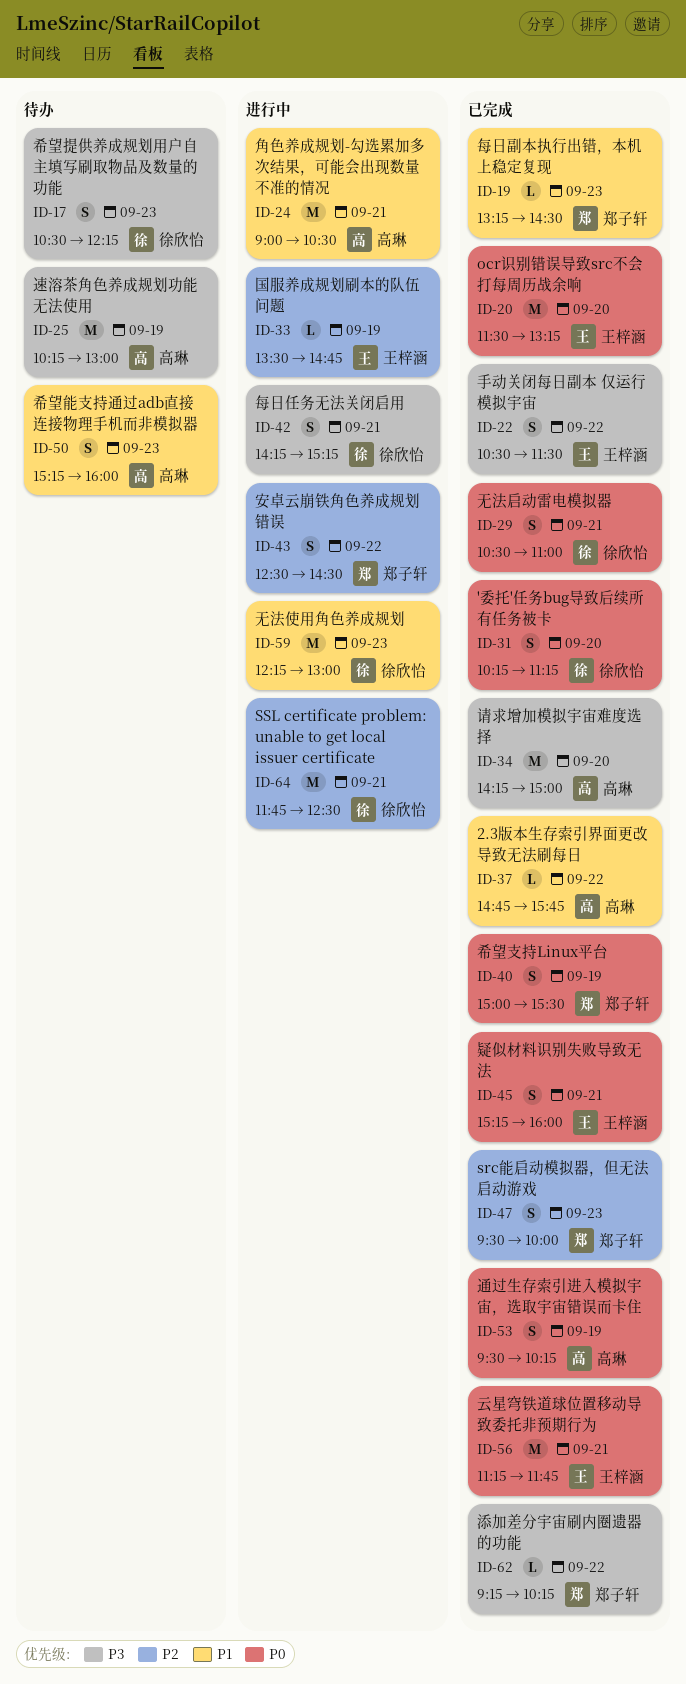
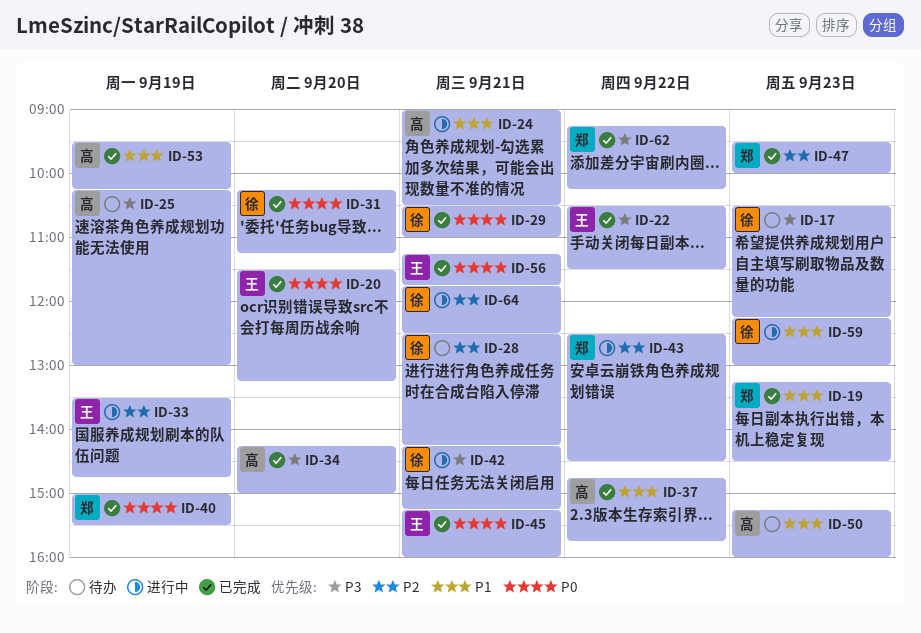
ID-28: none -> present
ID-53, priority: P0 -> P1

